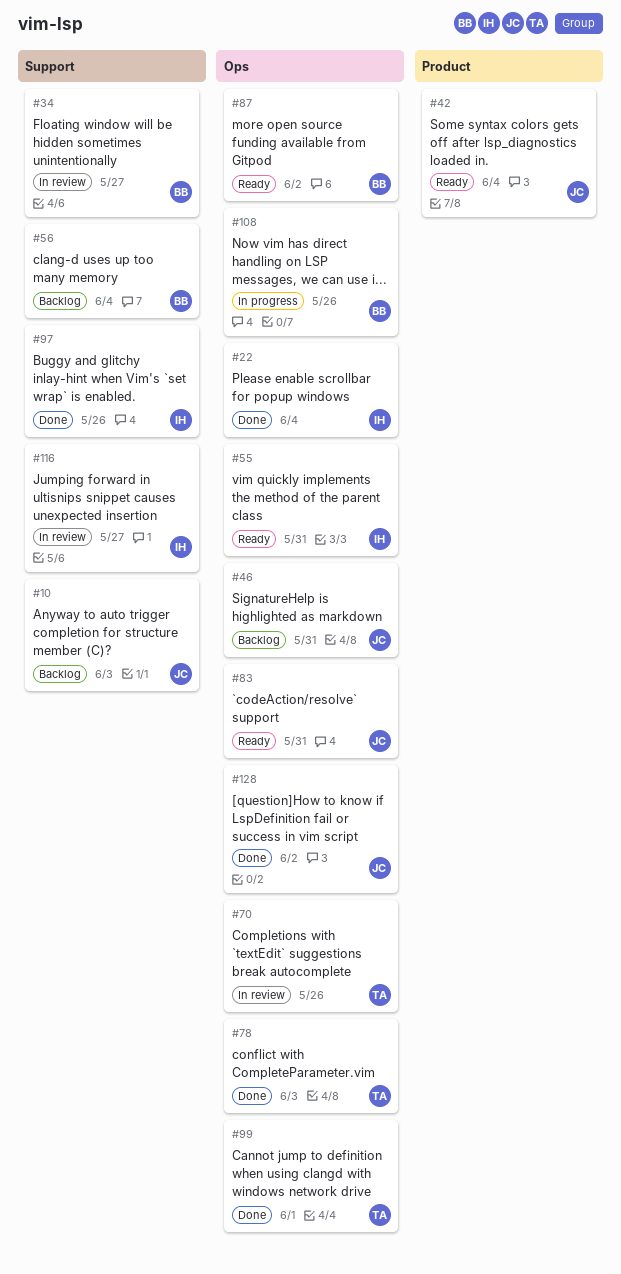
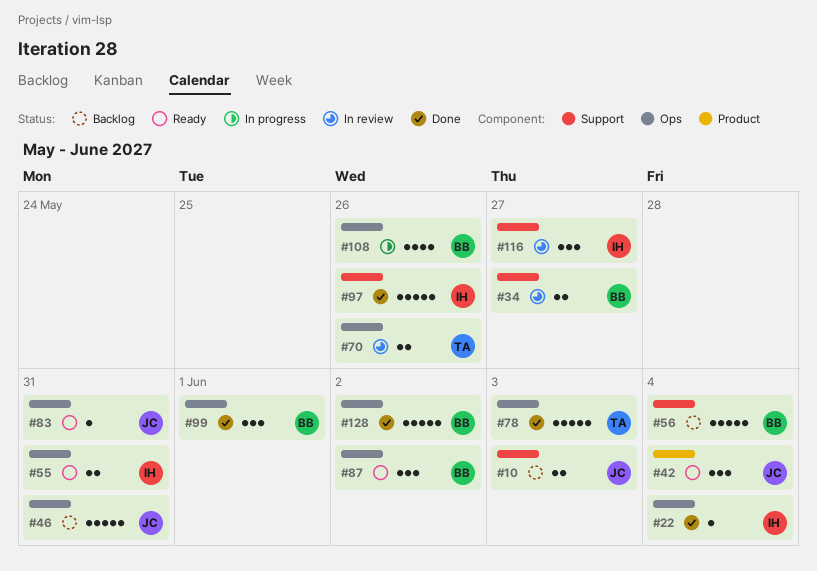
#99, owner: TA -> BB
#128, owner: JC -> BB

